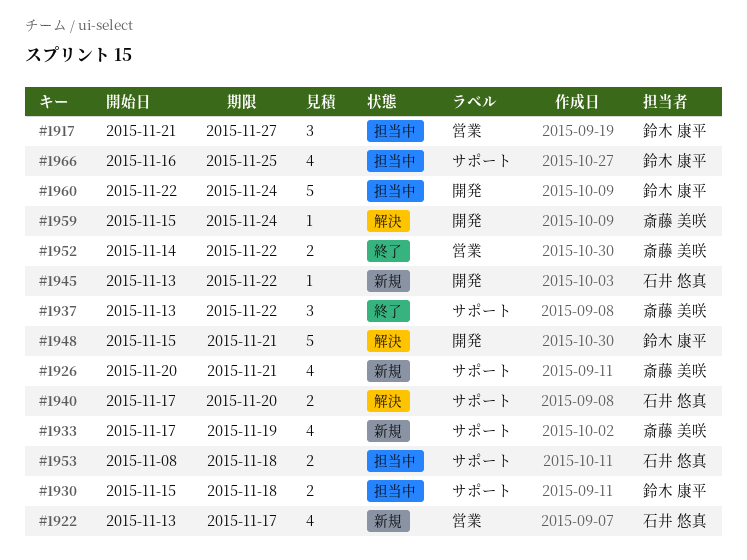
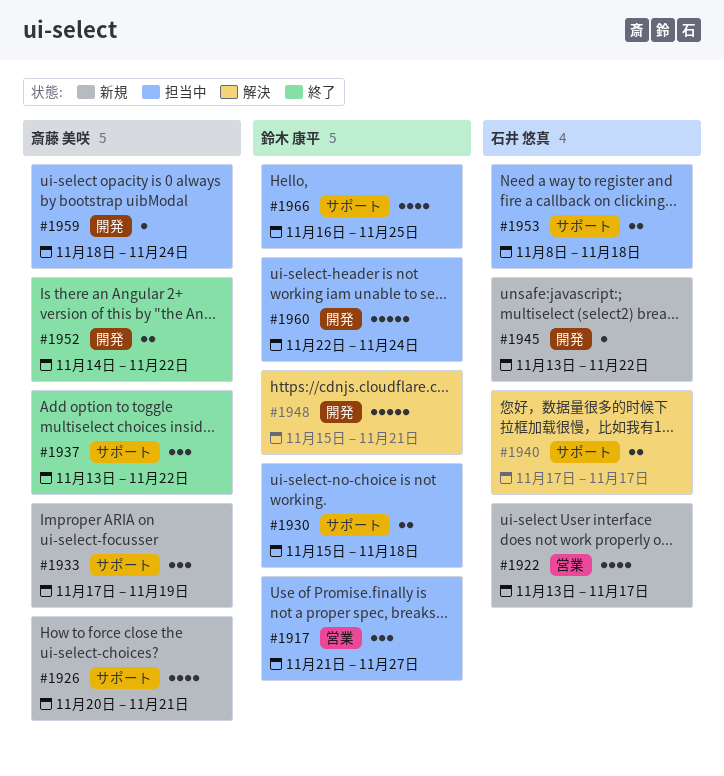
#1933, estimate: 4 -> 3
#1940, due: Nov 20 -> Nov 17
#1952, label: 営業 -> 開発
#1959, status: 解決 -> 担当中
#1959, start: Nov 15 -> Nov 18

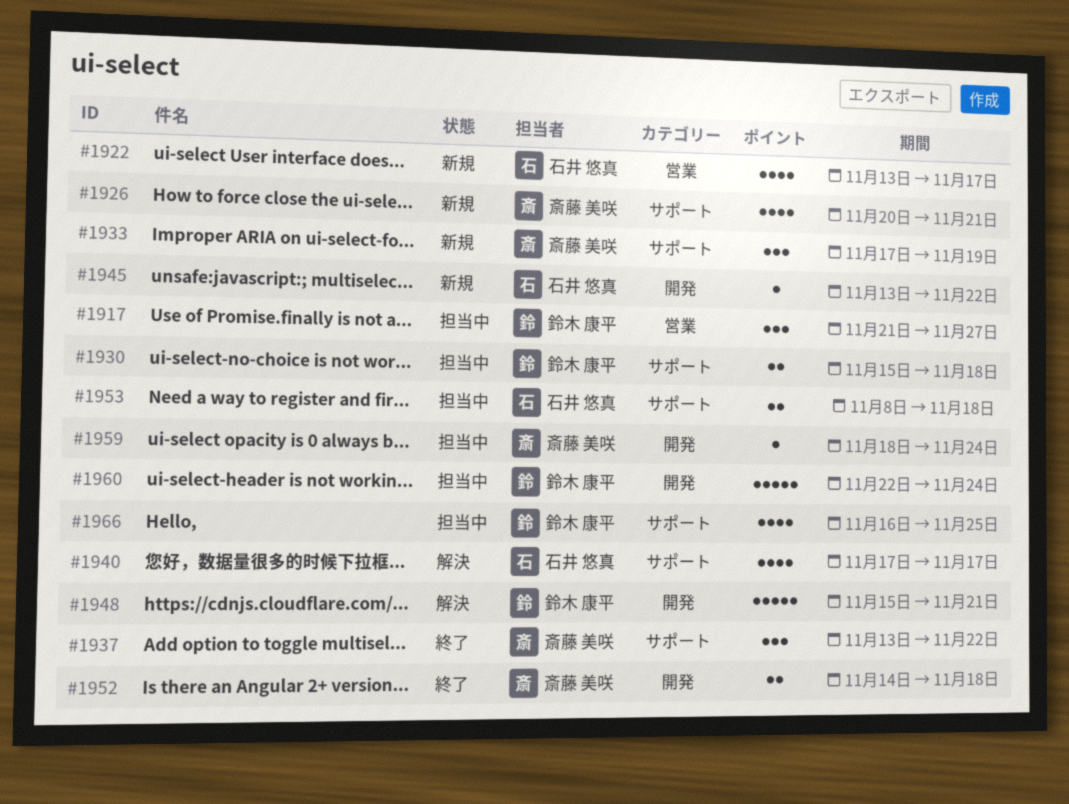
#1940, estimate: 2 -> 4
#1952, due: Nov 22 -> Nov 18

